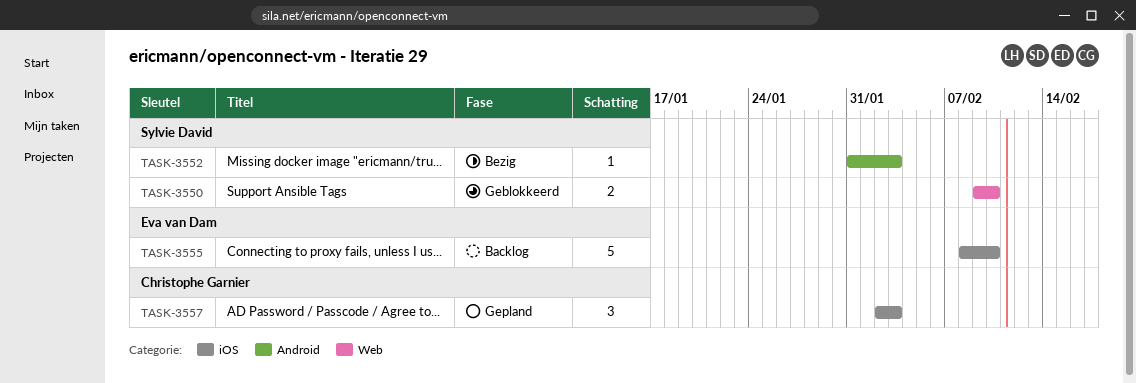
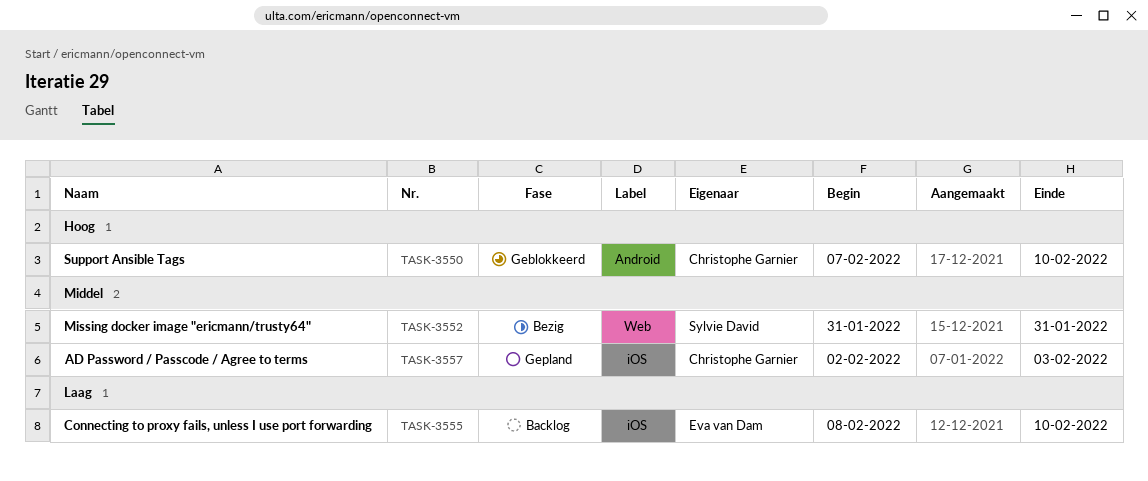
TASK-3550, owner: Sylvie David -> Christophe Garnier
TASK-3550, label: Web -> Android
TASK-3550, start: Feb 9 -> Feb 7
TASK-3552, label: Android -> Web
TASK-3552, due: Feb 3 -> Jan 31

